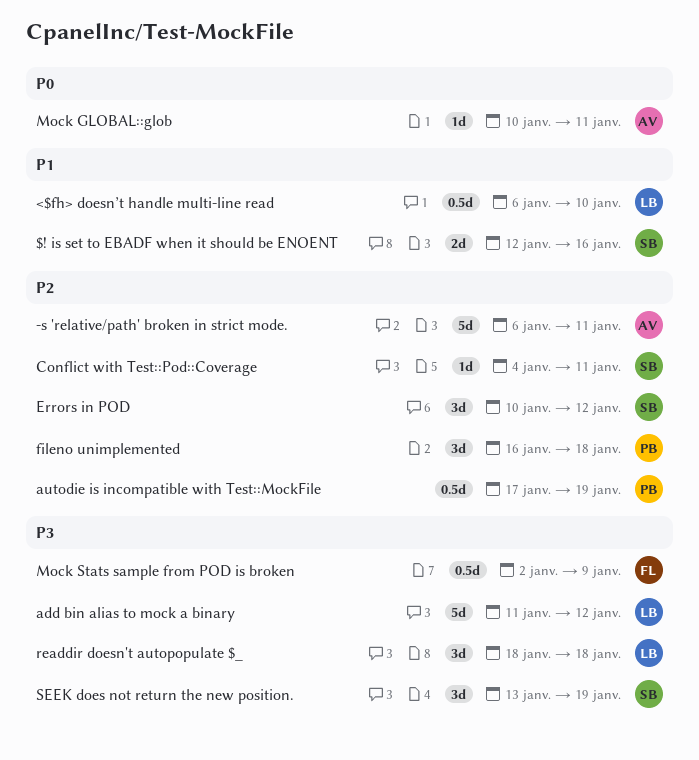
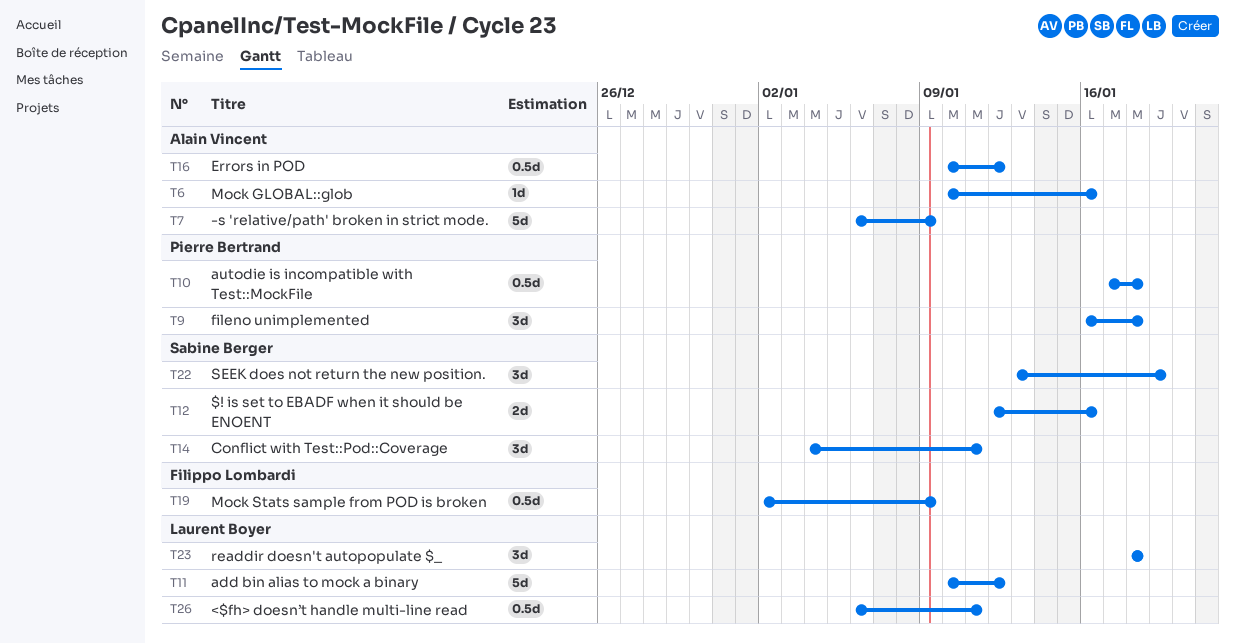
-s 'relative/path' broken in strict mode., due: Jan 11 -> Jan 9
<$fh> doesn’t handle multi-line read, due: Jan 10 -> Jan 11
add bin alias to mock a binary, start: Jan 11 -> Jan 10
autodie is incompatible with Test::MockFile, due: Jan 19 -> Jan 18
Conflict with Test::Pod::Coverage, estimate: 1d -> 3d
Errors in POD, owner: Sabine Berger -> Alain Vincent
Errors in POD, estimate: 3d -> 0.5d
Mock GLOBAL::glob, due: Jan 11 -> Jan 16

